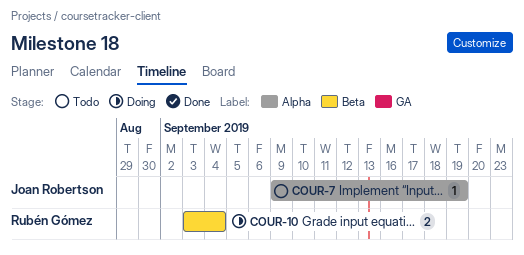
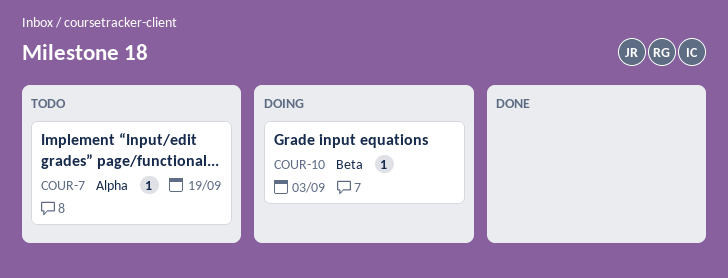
COUR-10, estimate: 2 -> 1
COUR-10, due: Sep 4 -> Sep 3

